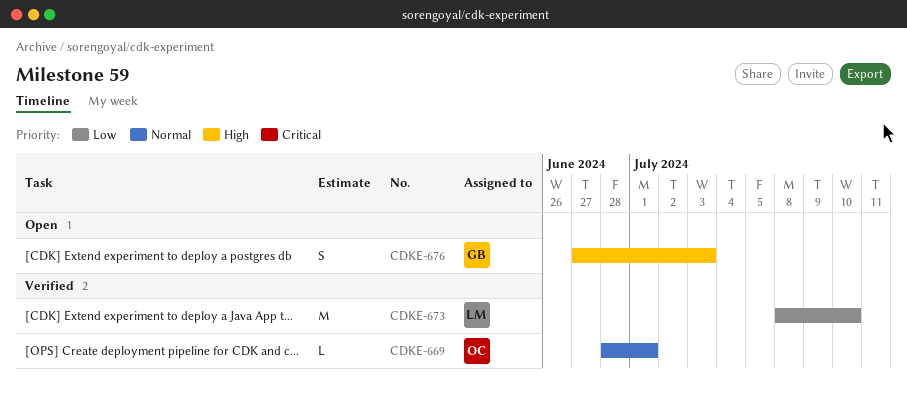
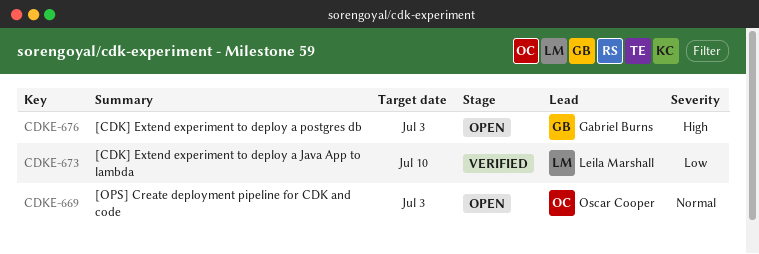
CDKE-669, status: Verified -> Open
CDKE-669, due: Jul 1 -> Jul 3

